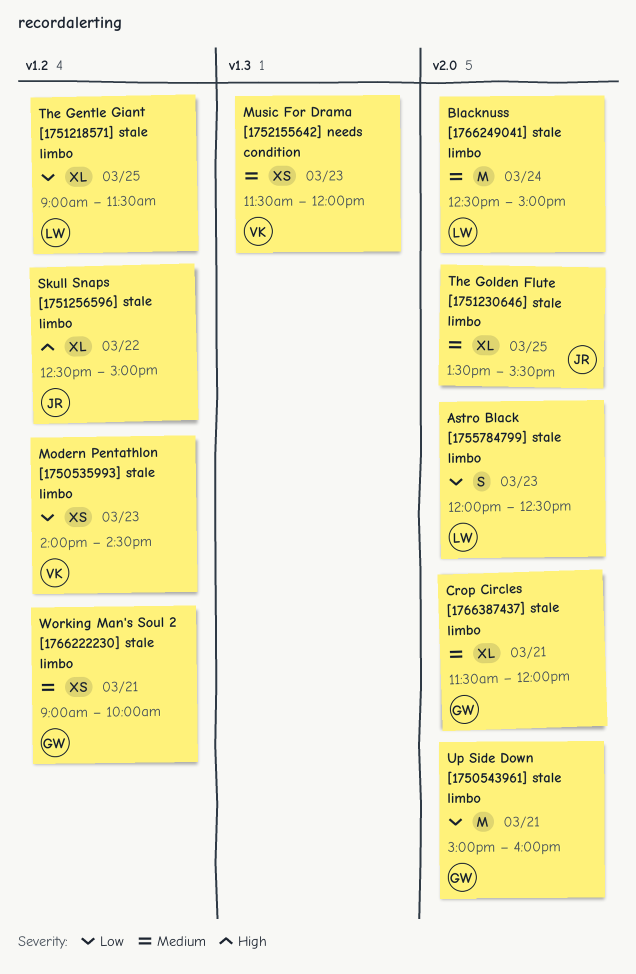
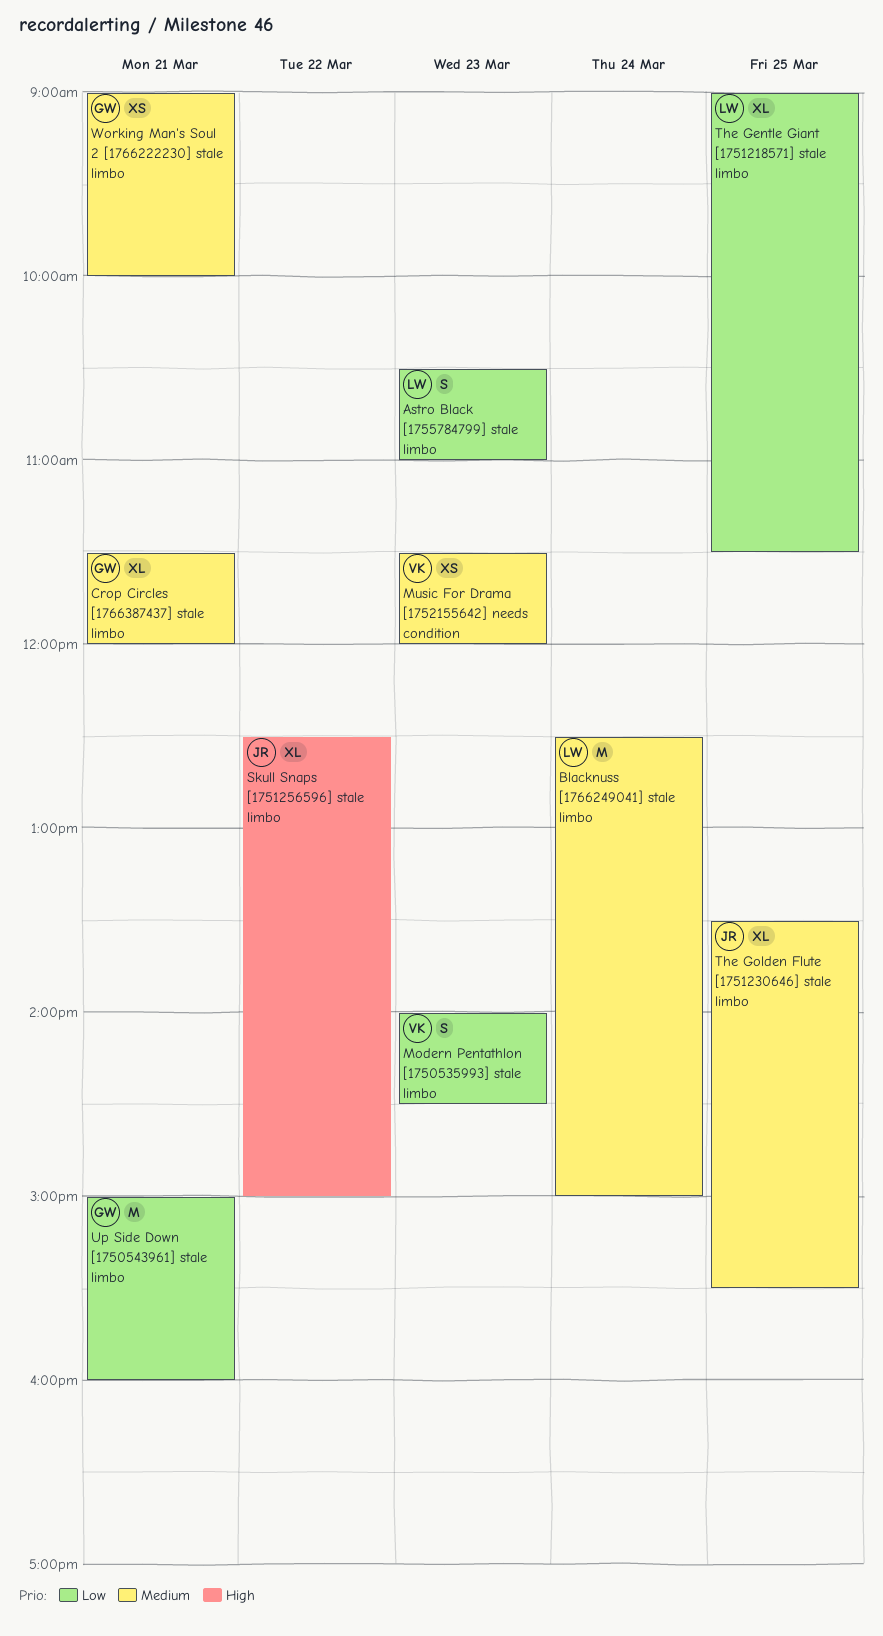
Astro Black [1755784799] stale limbo, begins: 12:00 -> 10:30
Astro Black [1755784799] stale limbo, ends: 12:30 -> 11:00
Modern Pentathlon [1750535993] stale limbo, estimate: XS -> S

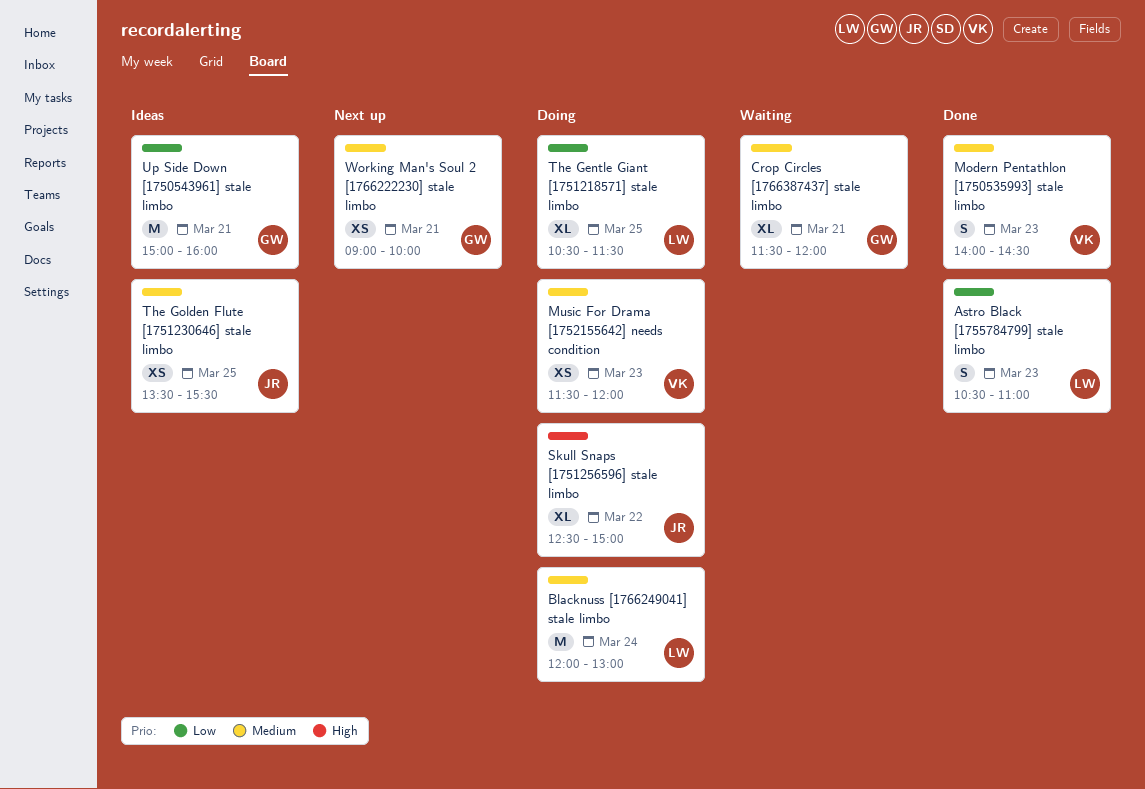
Blacknuss [1766249041] stale limbo, begins: 12:30 -> 12:00
Blacknuss [1766249041] stale limbo, ends: 15:00 -> 13:00
Modern Pentathlon [1750535993] stale limbo, priority: Low -> Medium
The Gentle Giant [1751218571] stale limbo, begins: 09:00 -> 10:30
The Golden Flute [1751230646] stale limbo, estimate: XL -> XS

